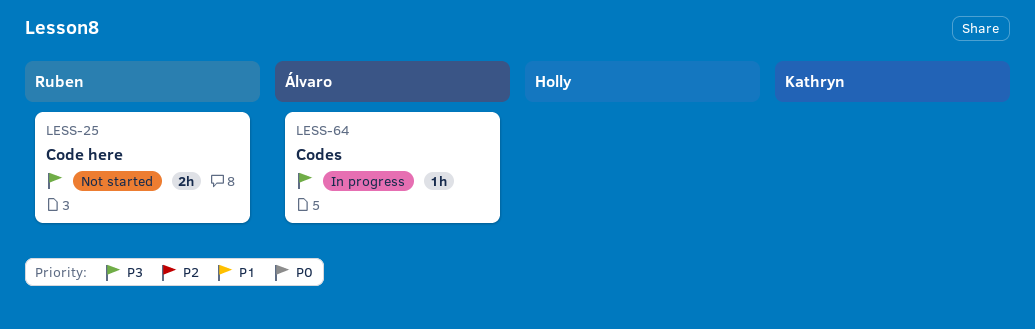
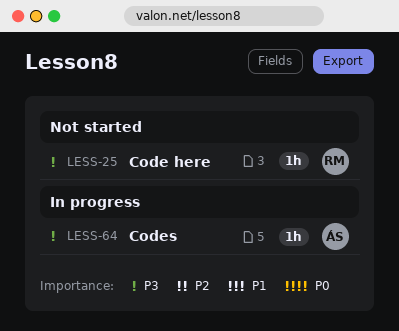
LESS-25, estimate: 2h -> 1h

